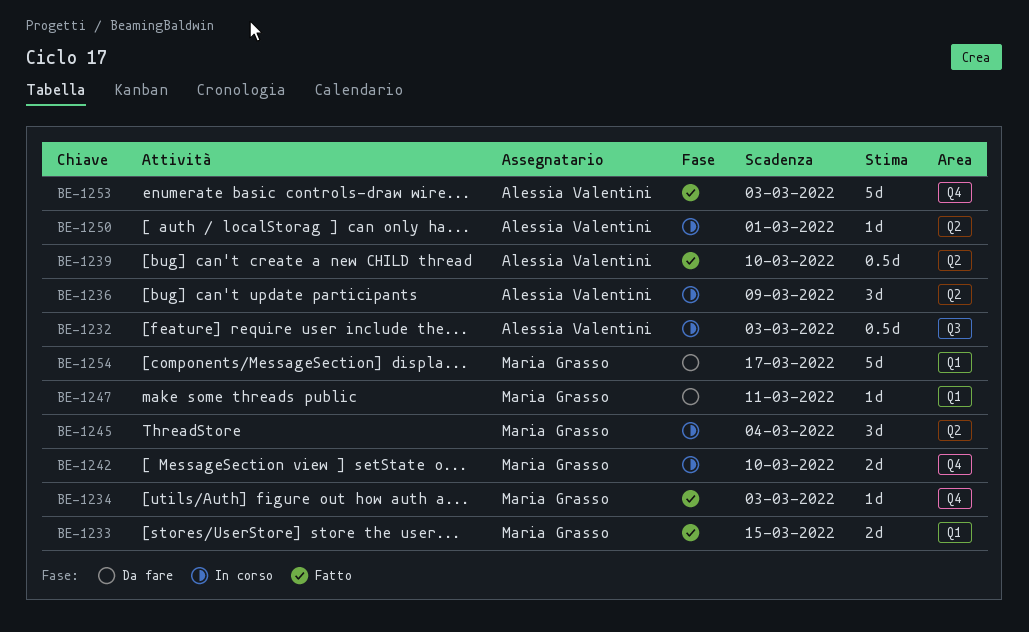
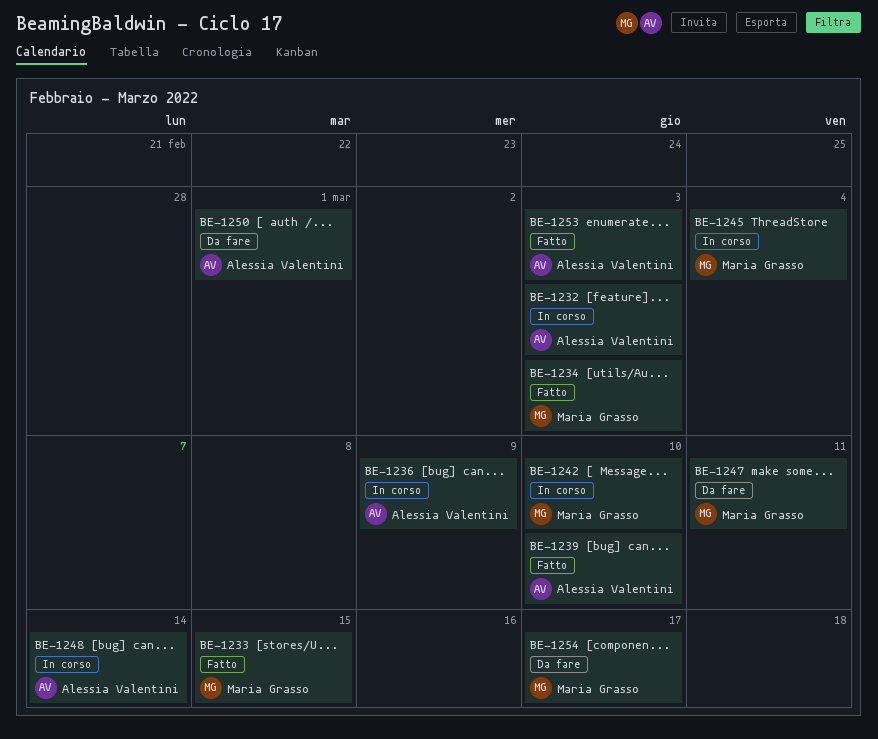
BE-1248: none -> present
BE-1250, status: In corso -> Da fare

